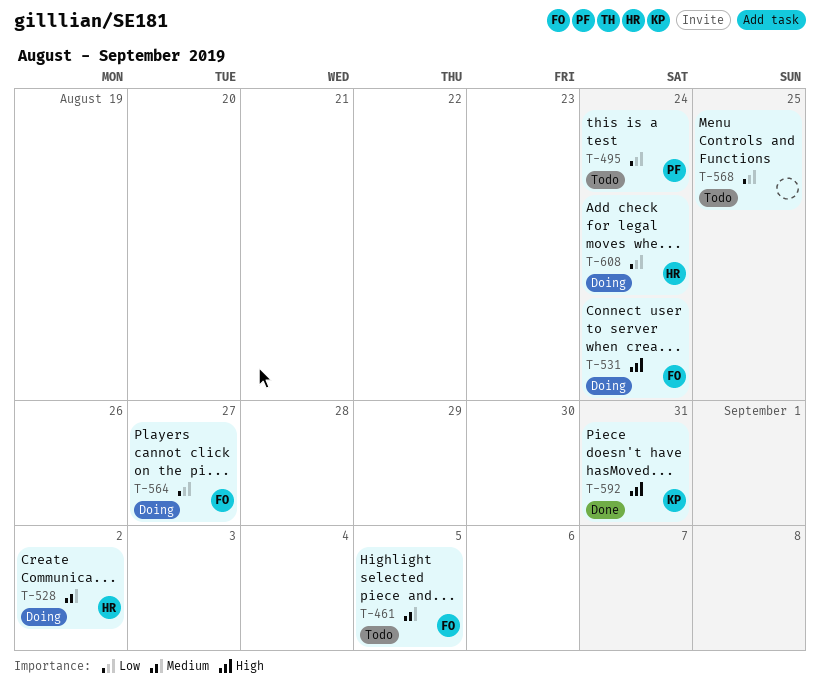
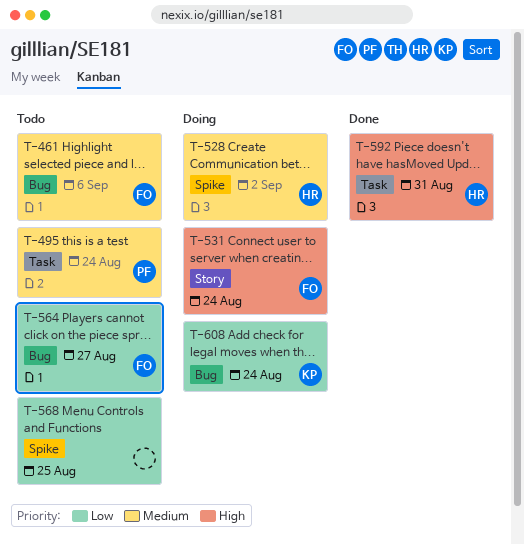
T-461, due: Sep 5 -> Sep 6
T-495, priority: Low -> Medium
T-564, status: Doing -> Todo
T-592, owner: KP -> HR
T-608, owner: HR -> KP

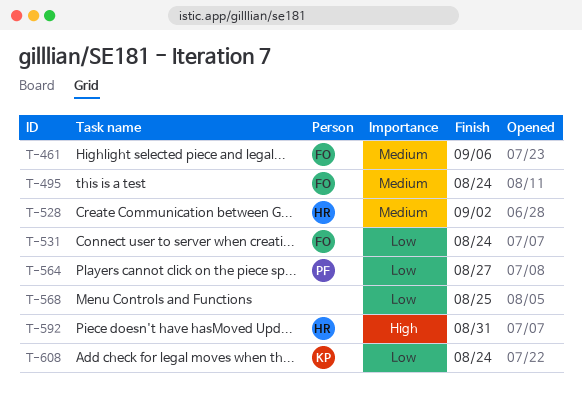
T-495, owner: PF -> FO
T-531, priority: High -> Low
T-564, owner: FO -> PF

